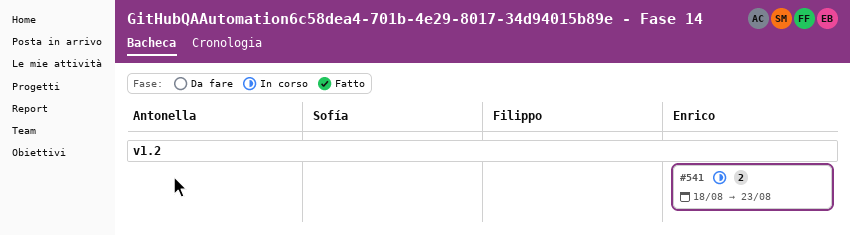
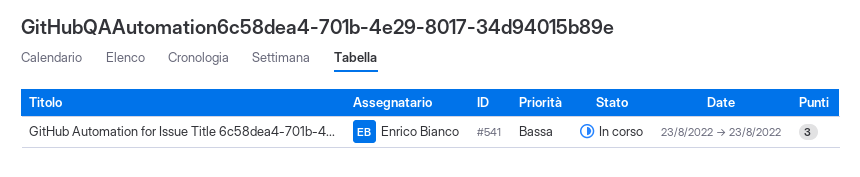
#541, estimate: 2 -> 3
#541, start: Aug 18 -> Aug 23

